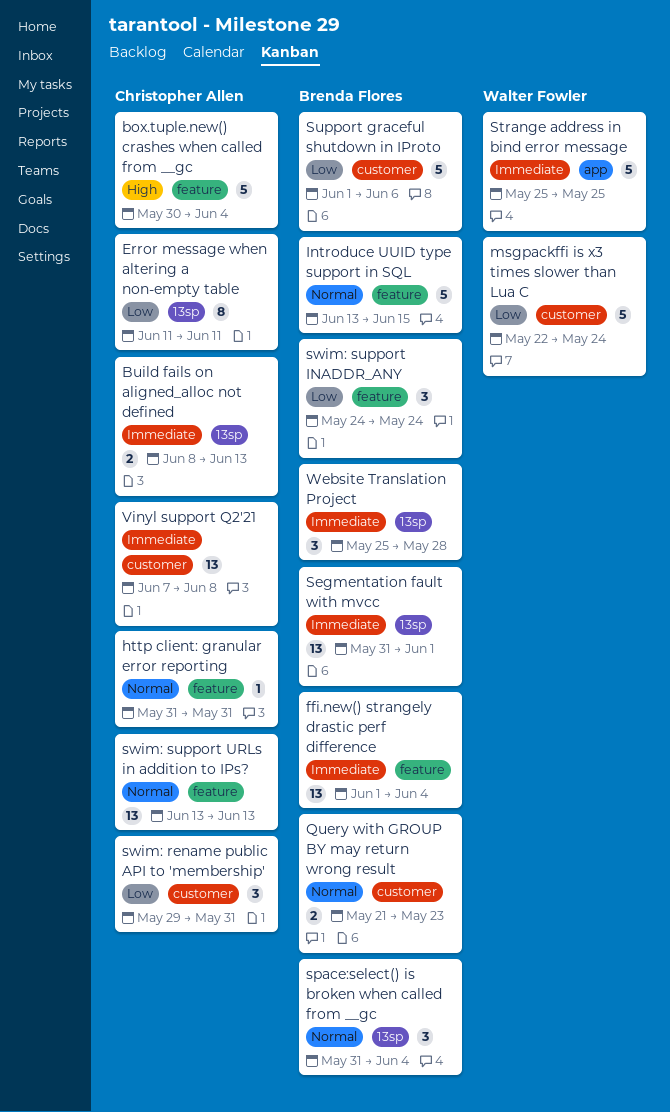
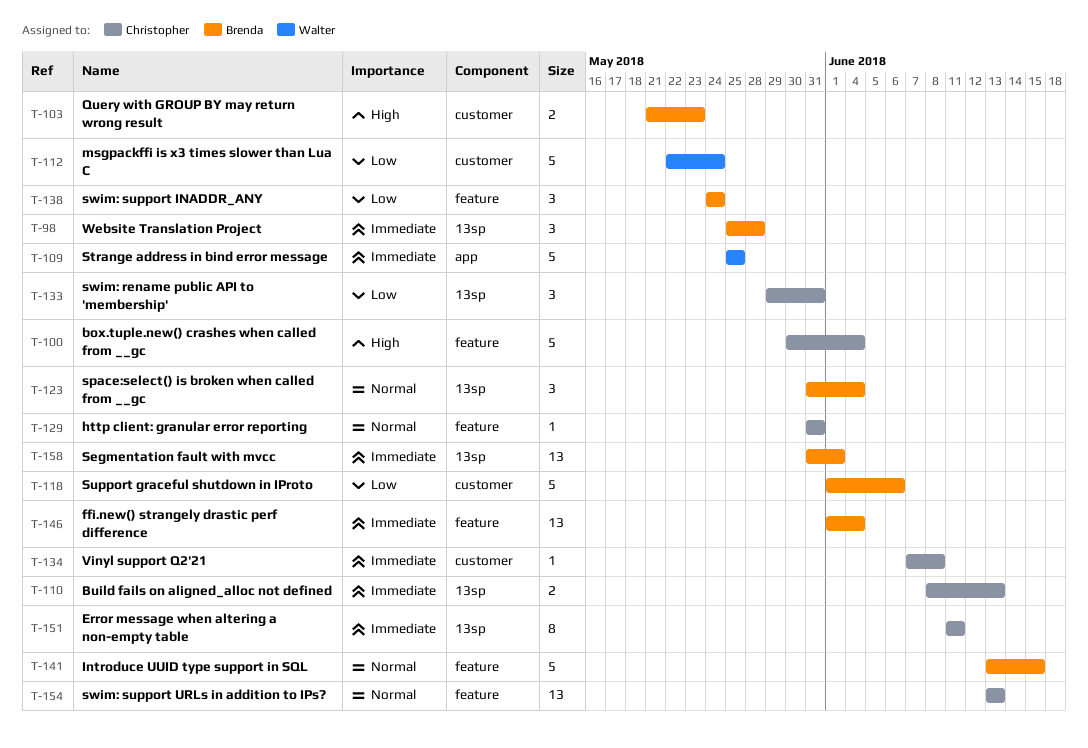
Error message when altering a non-empty table, priority: Low -> Immediate
Query with GROUP BY may return wrong result, priority: Normal -> High
swim: rename public API to 'membership', label: customer -> 13sp
Vinyl support Q2'21, estimate: 13 -> 1

